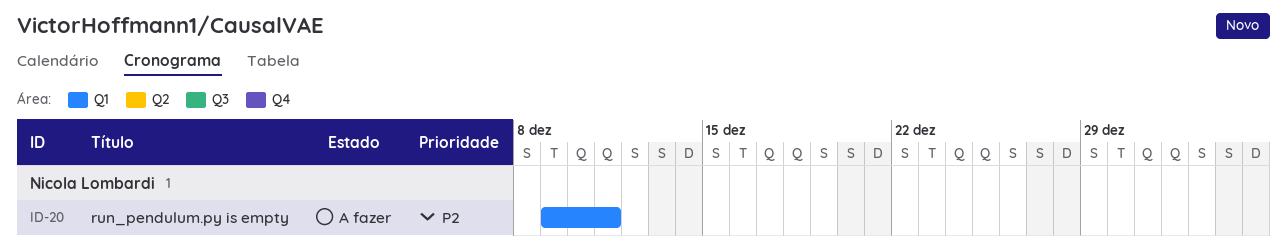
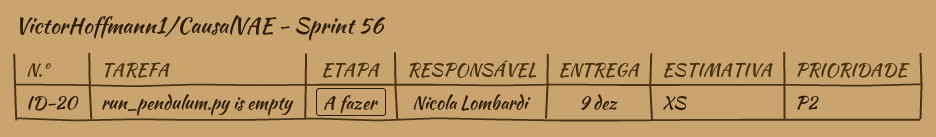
ID-20, due: Dec 11 -> Dec 9

